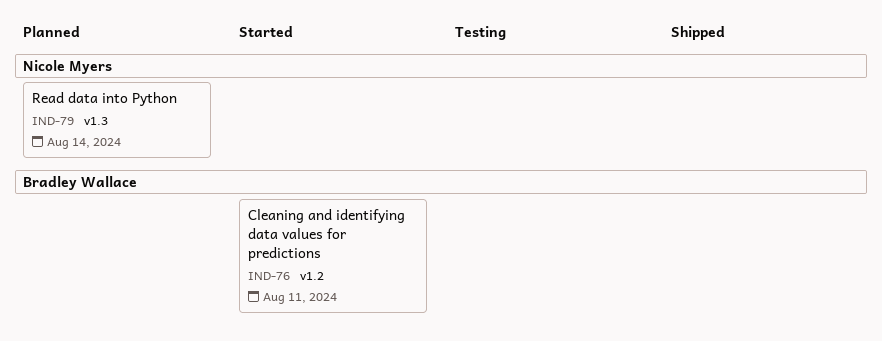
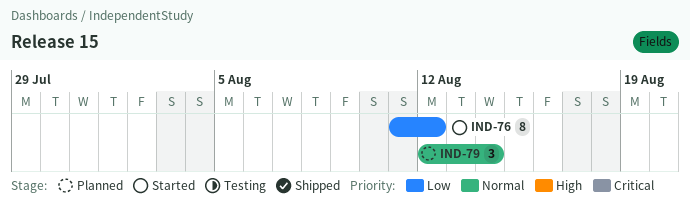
IND-76, due: Aug 11 -> Aug 12

